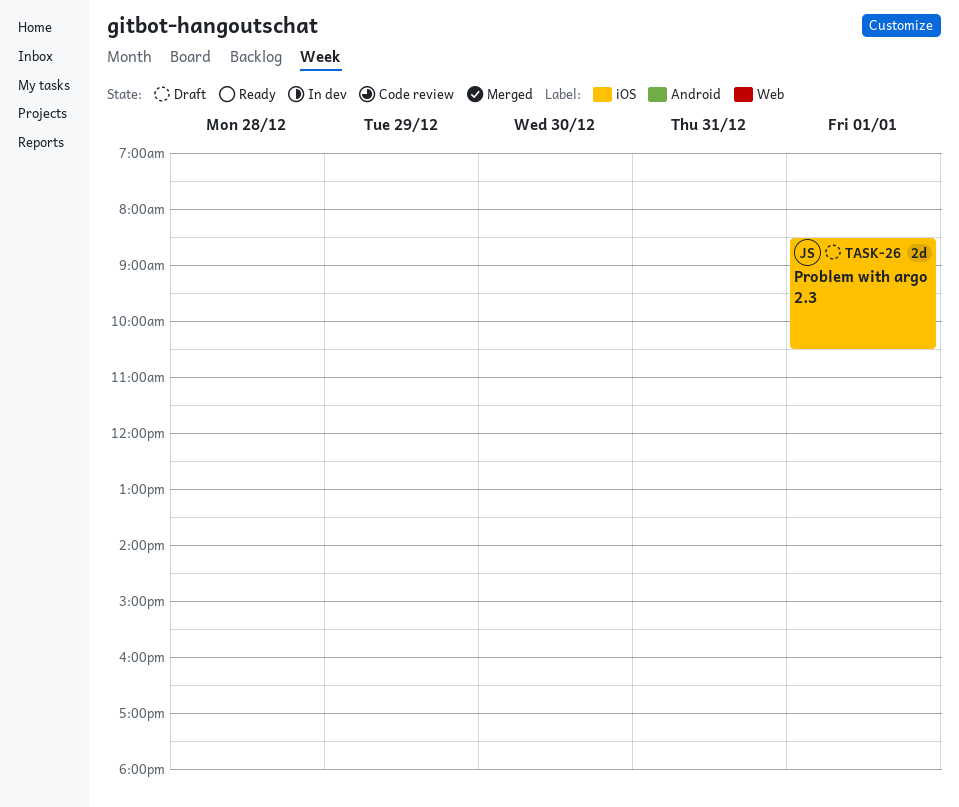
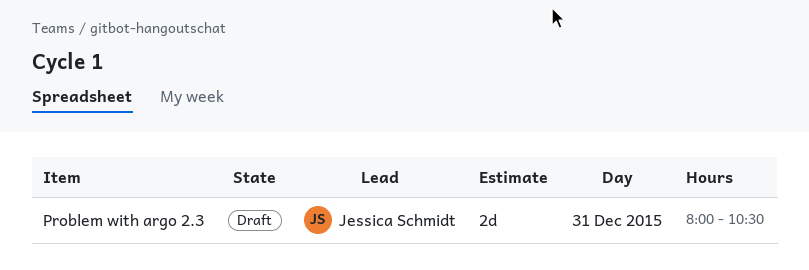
Problem with argo 2.3, day: Jan 1 -> Dec 31
Problem with argo 2.3, begins: 08:30 -> 08:00

